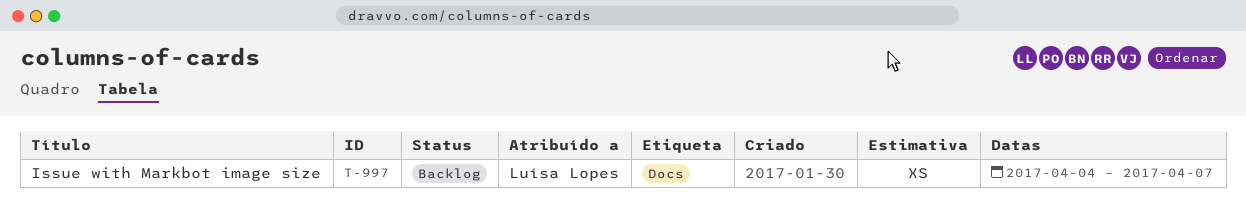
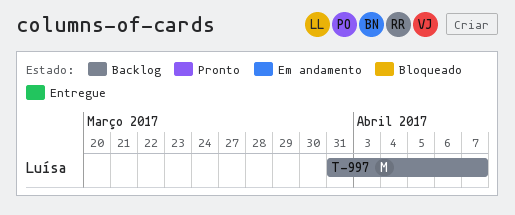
T-997, estimate: XS -> M
T-997, start: Apr 4 -> Mar 31

